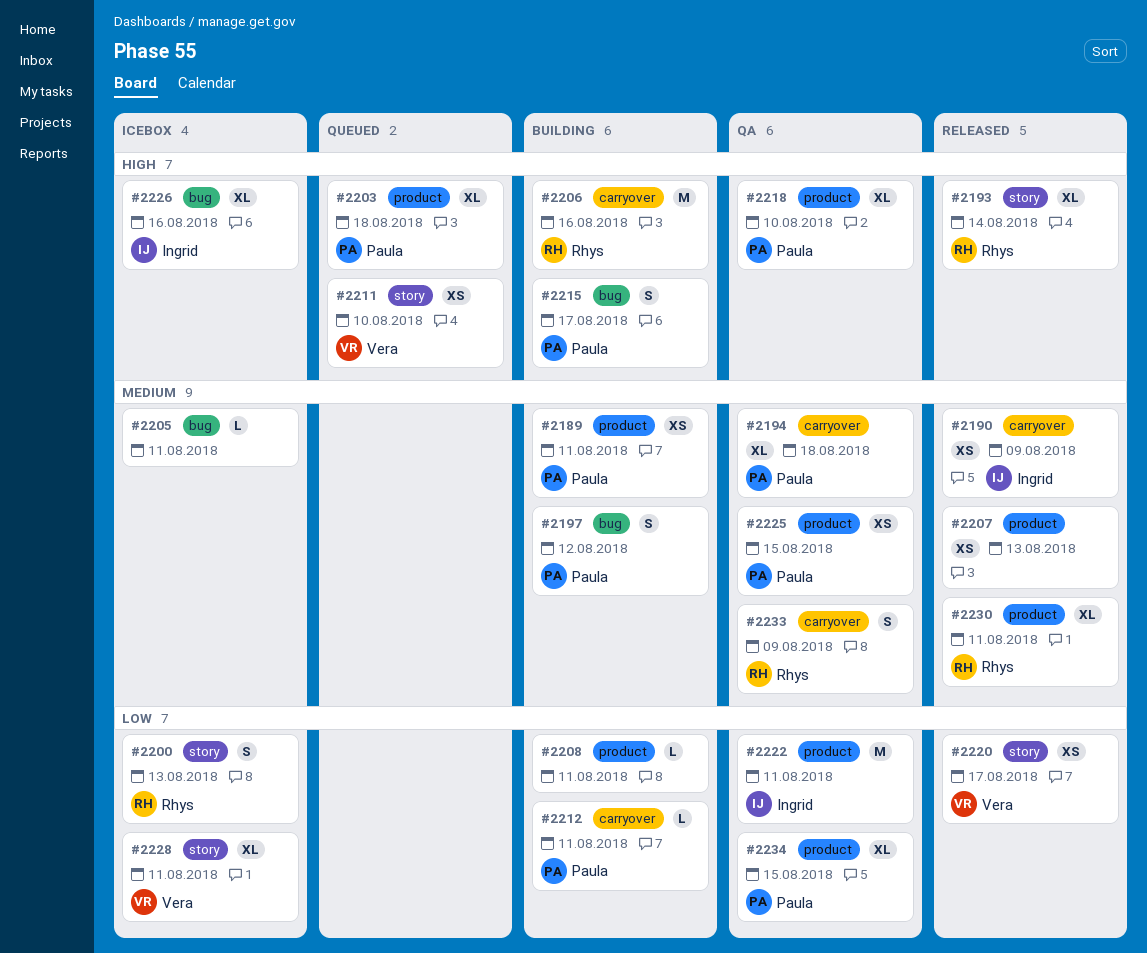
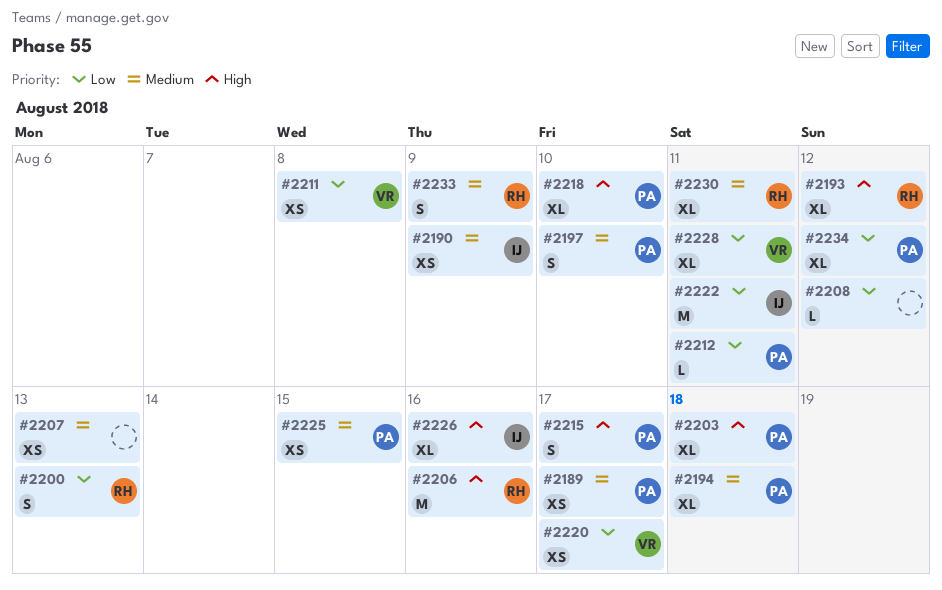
#2189, due: Aug 11 -> Aug 17
#2193, due: Aug 14 -> Aug 12
#2197, due: Aug 12 -> Aug 10
#2205: present -> none
#2208, due: Aug 11 -> Aug 12
#2211, priority: High -> Low
#2211, due: Aug 10 -> Aug 8
#2234, due: Aug 15 -> Aug 12

